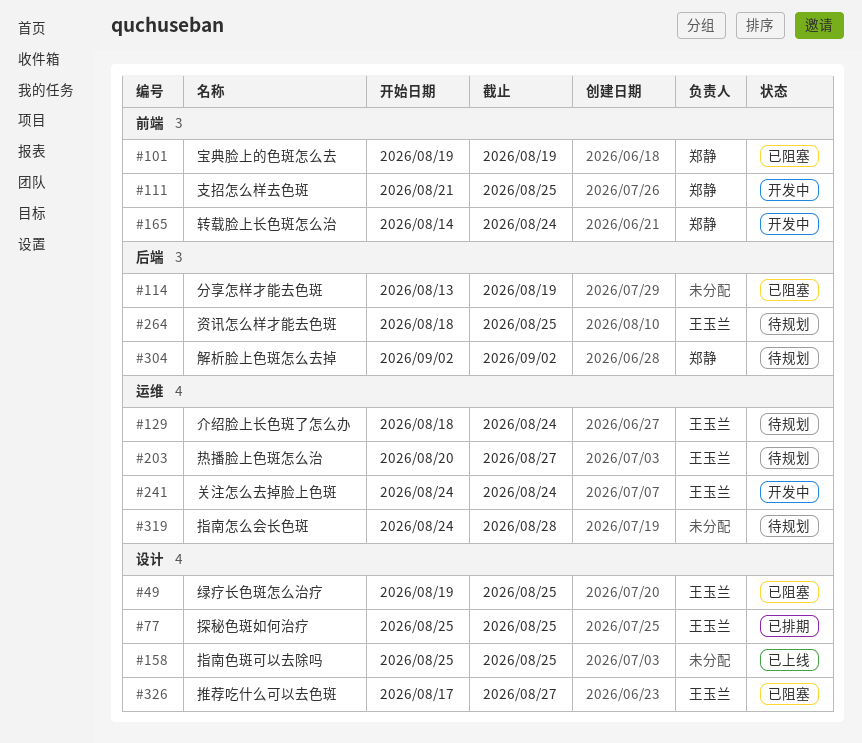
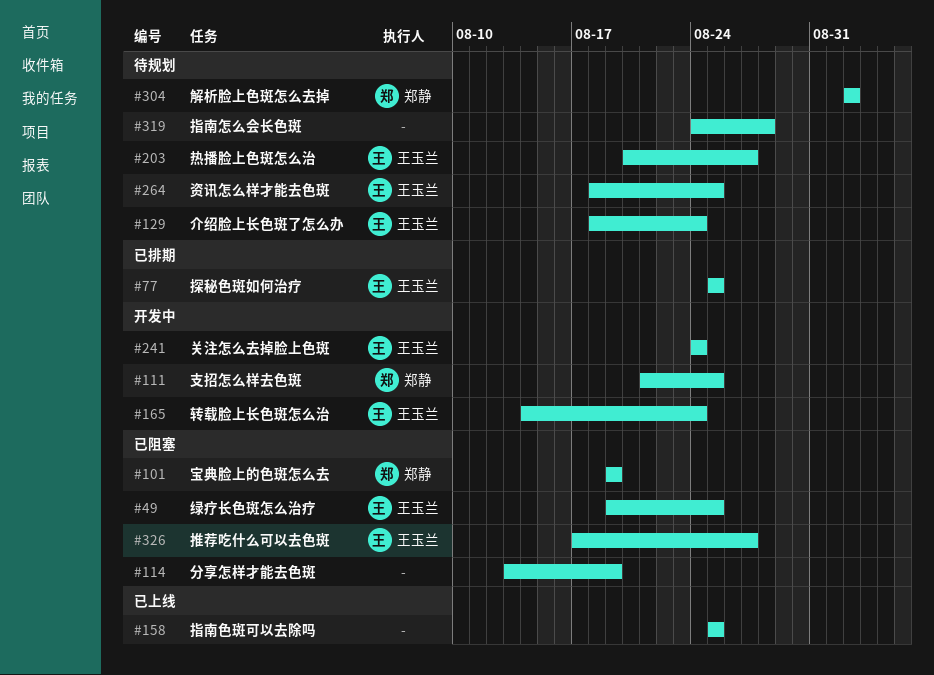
#165, owner: 郑静 -> 王玉兰

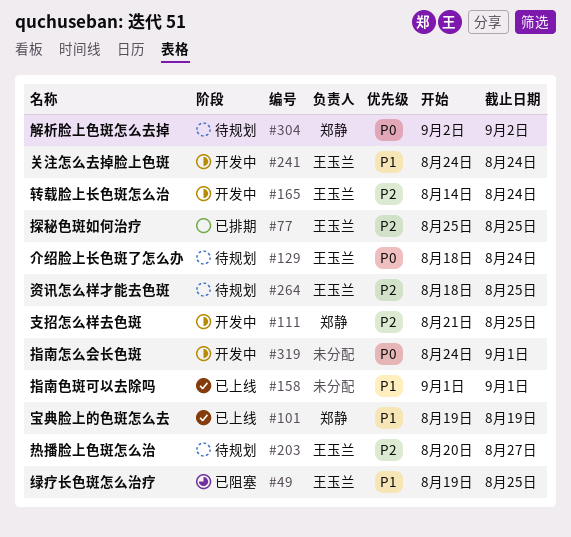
#101, status: 已阻塞 -> 已上线
#114: present -> none
#158, start: Aug 25 -> Sep 1
#158, due: Aug 25 -> Sep 1
#319, status: 待规划 -> 开发中
#319, due: Aug 28 -> Sep 1
#326: present -> none

